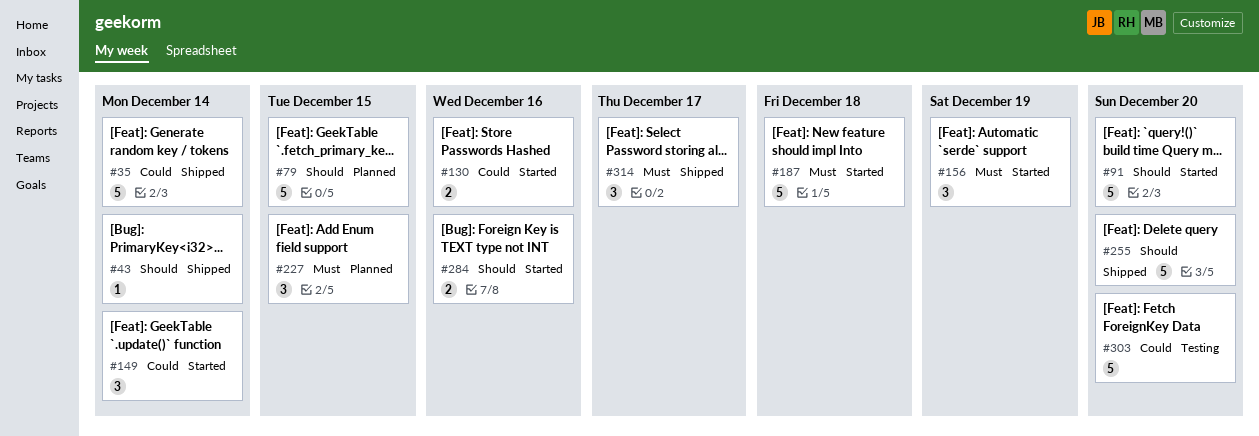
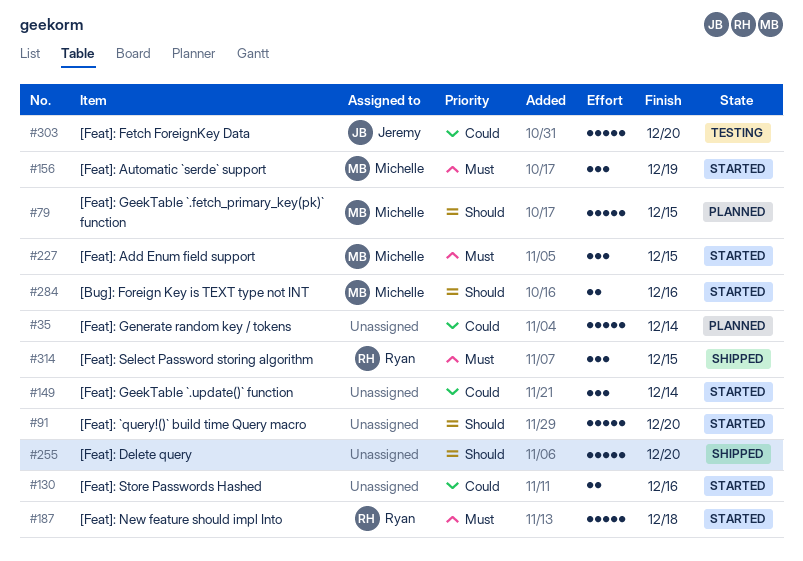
#35, status: Shipped -> Planned
#43: present -> none
#227, status: Planned -> Started
#314, due: Dec 17 -> Dec 15

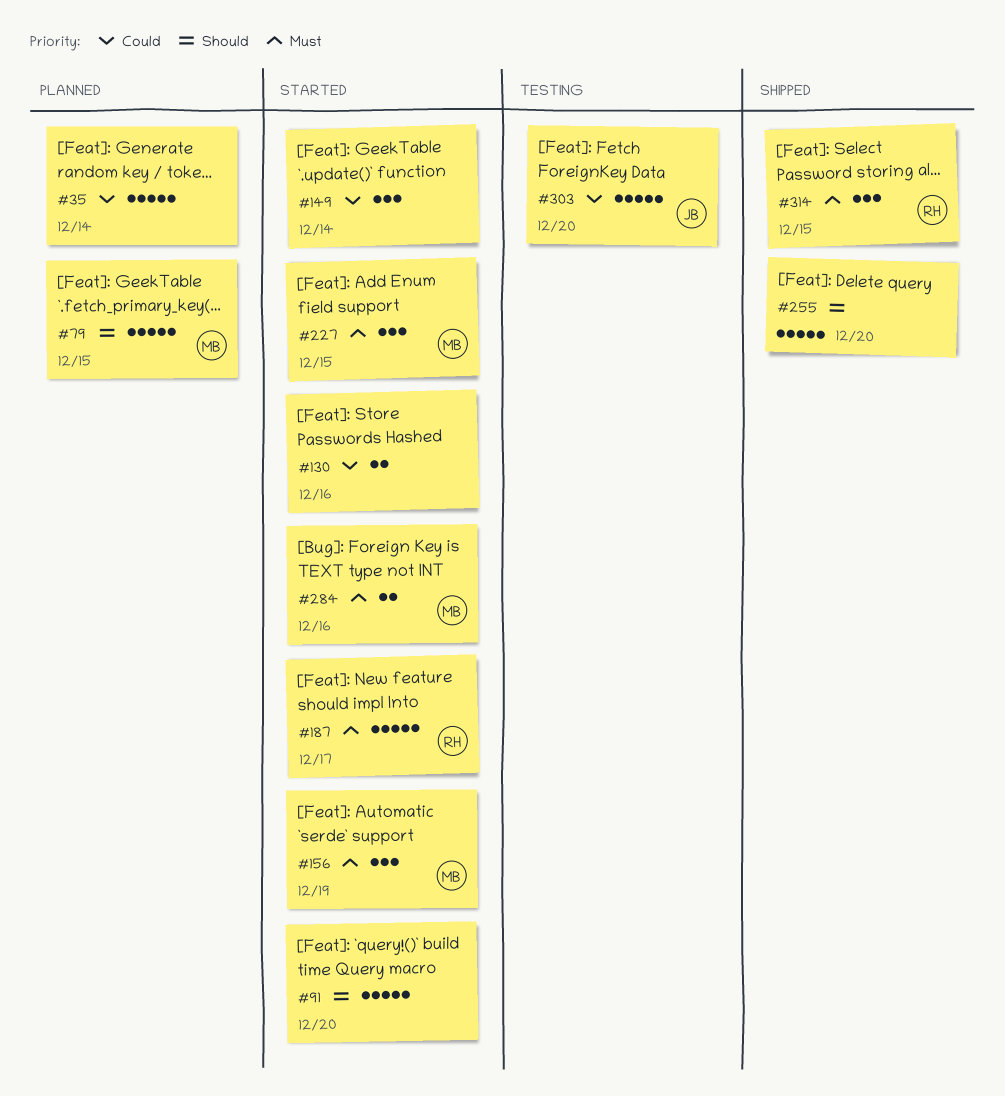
#187, due: Dec 18 -> Dec 17
#284, priority: Should -> Must

